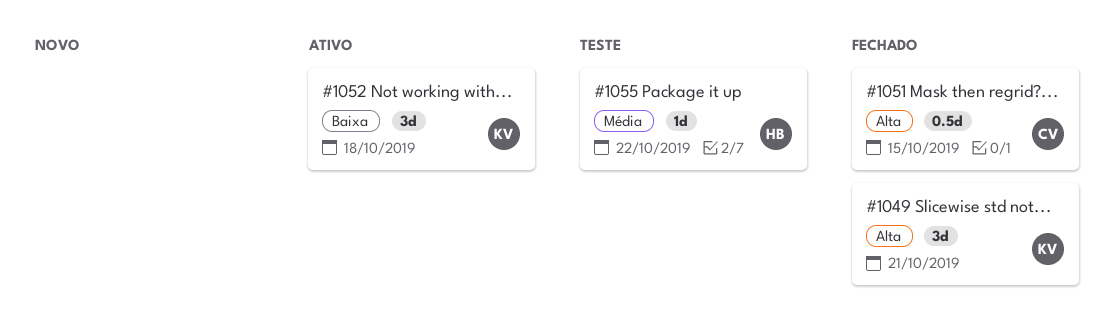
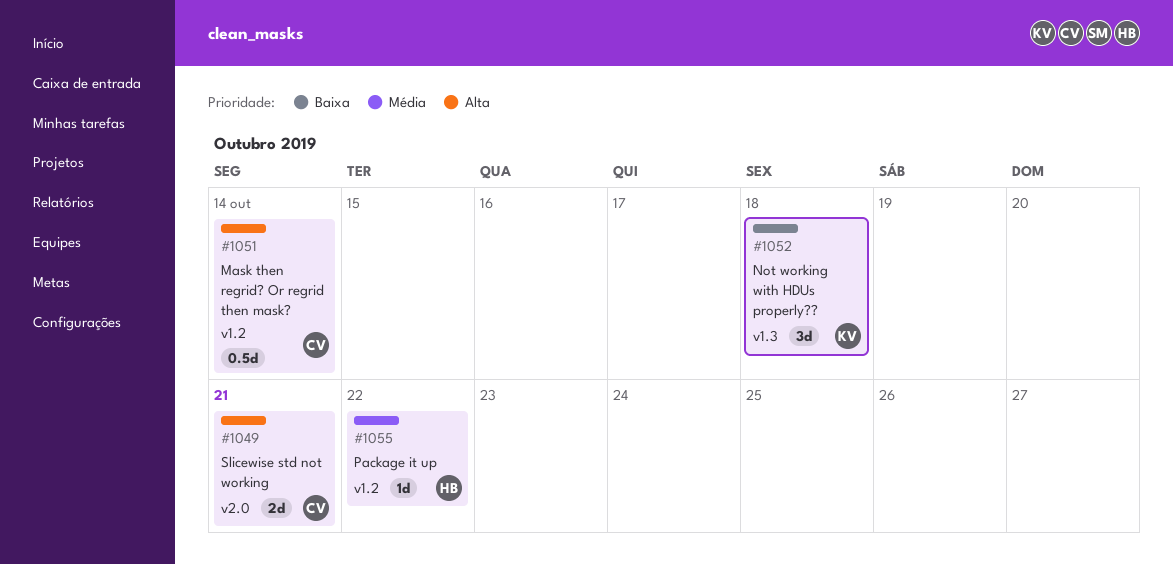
#1049, owner: KV -> CV
#1049, estimate: 3d -> 2d
#1051, due: Oct 15 -> Oct 14

